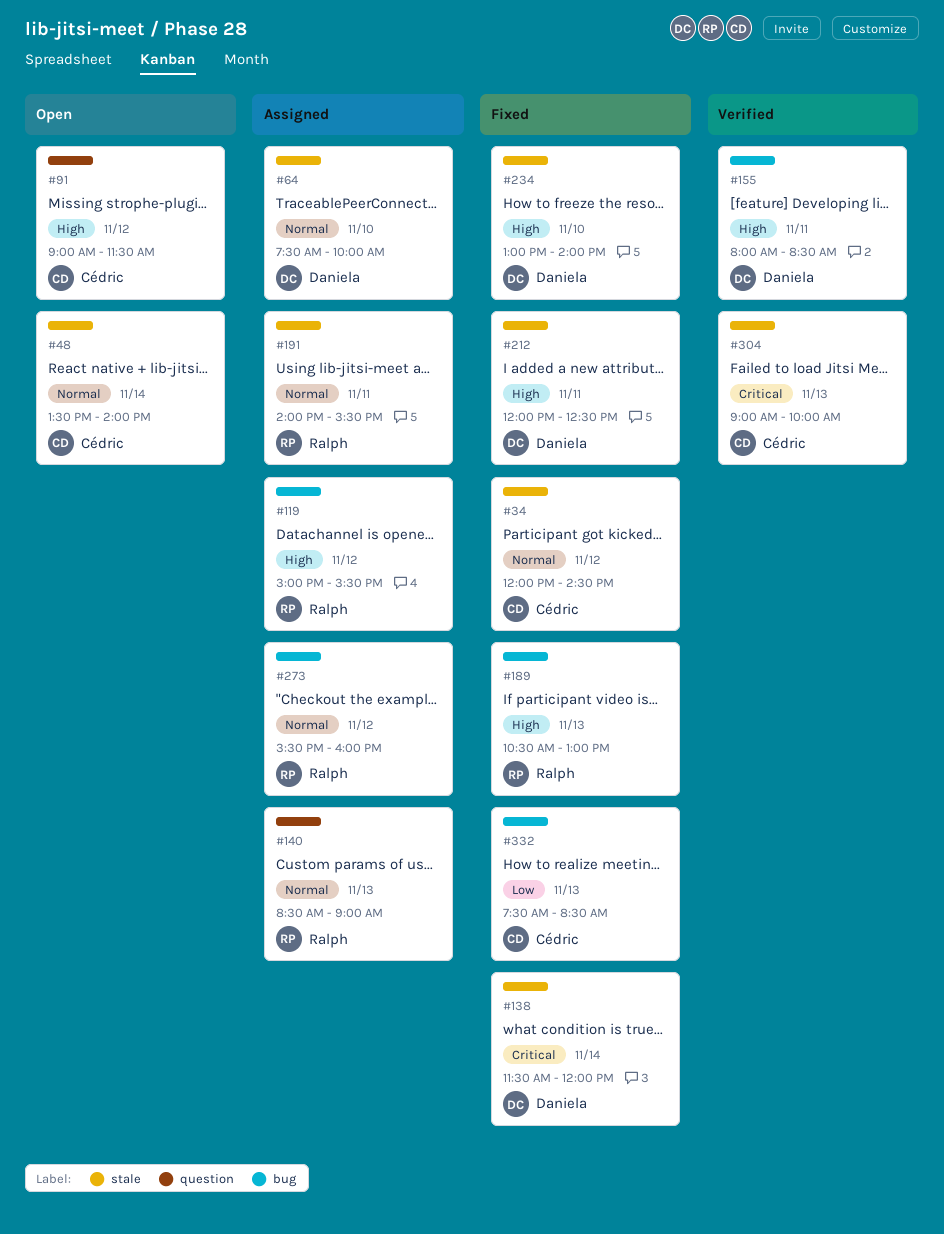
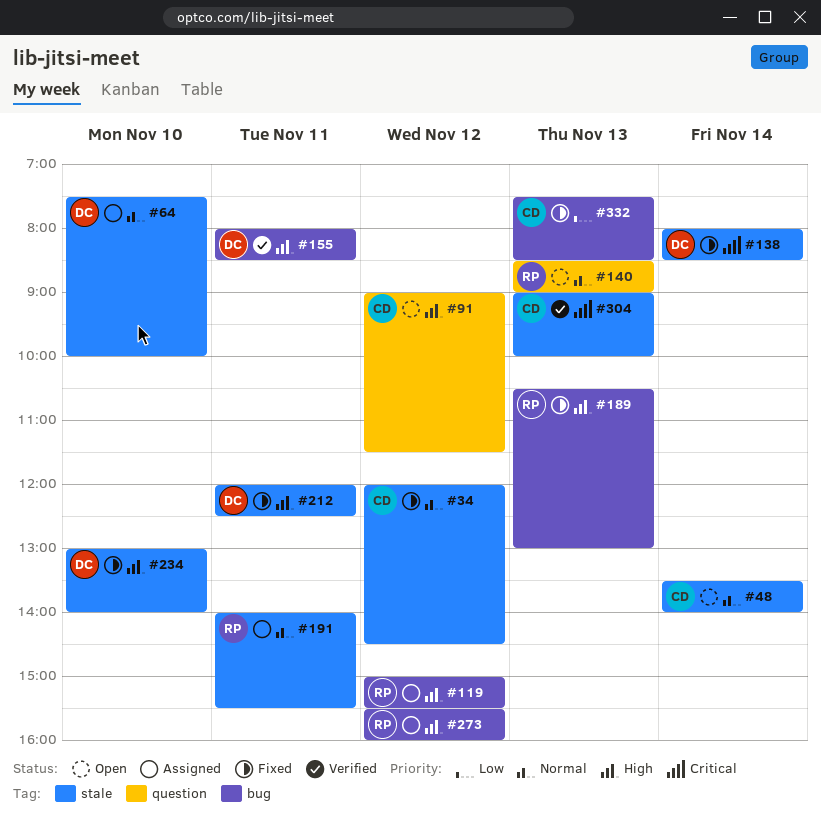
#138, begins: 11:30 -> 08:00
#138, ends: 12:00 -> 08:30
#140, status: Assigned -> Open
#273, priority: Normal -> High

